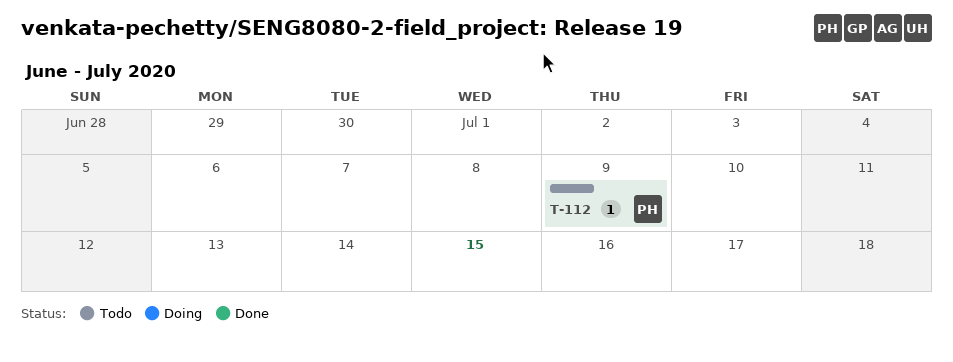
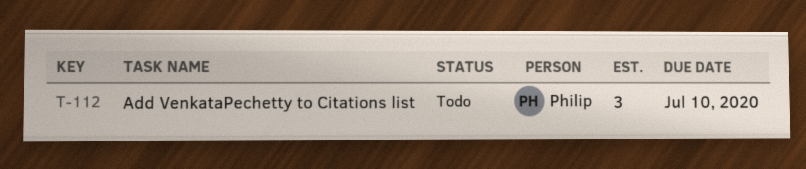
T-112, estimate: 1 -> 3
T-112, due: Jul 9 -> Jul 10

